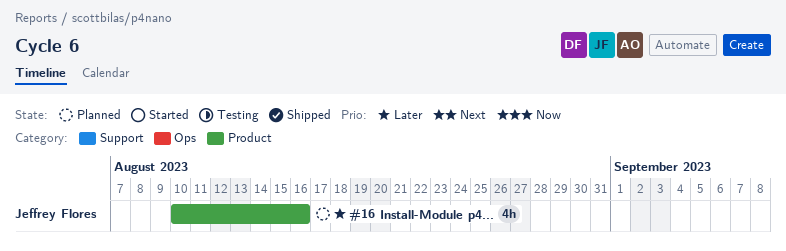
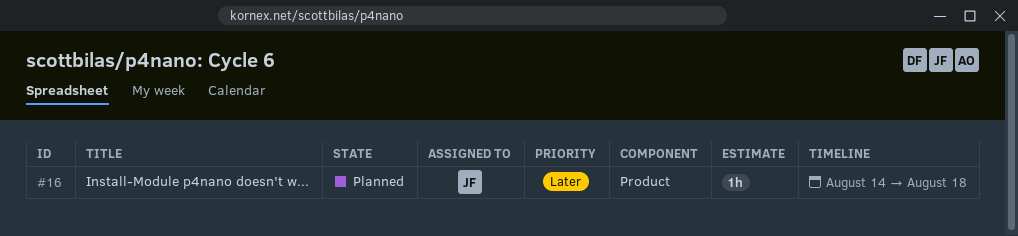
#16, estimate: 4h -> 1h
#16, start: Aug 10 -> Aug 14
#16, due: Aug 16 -> Aug 18

